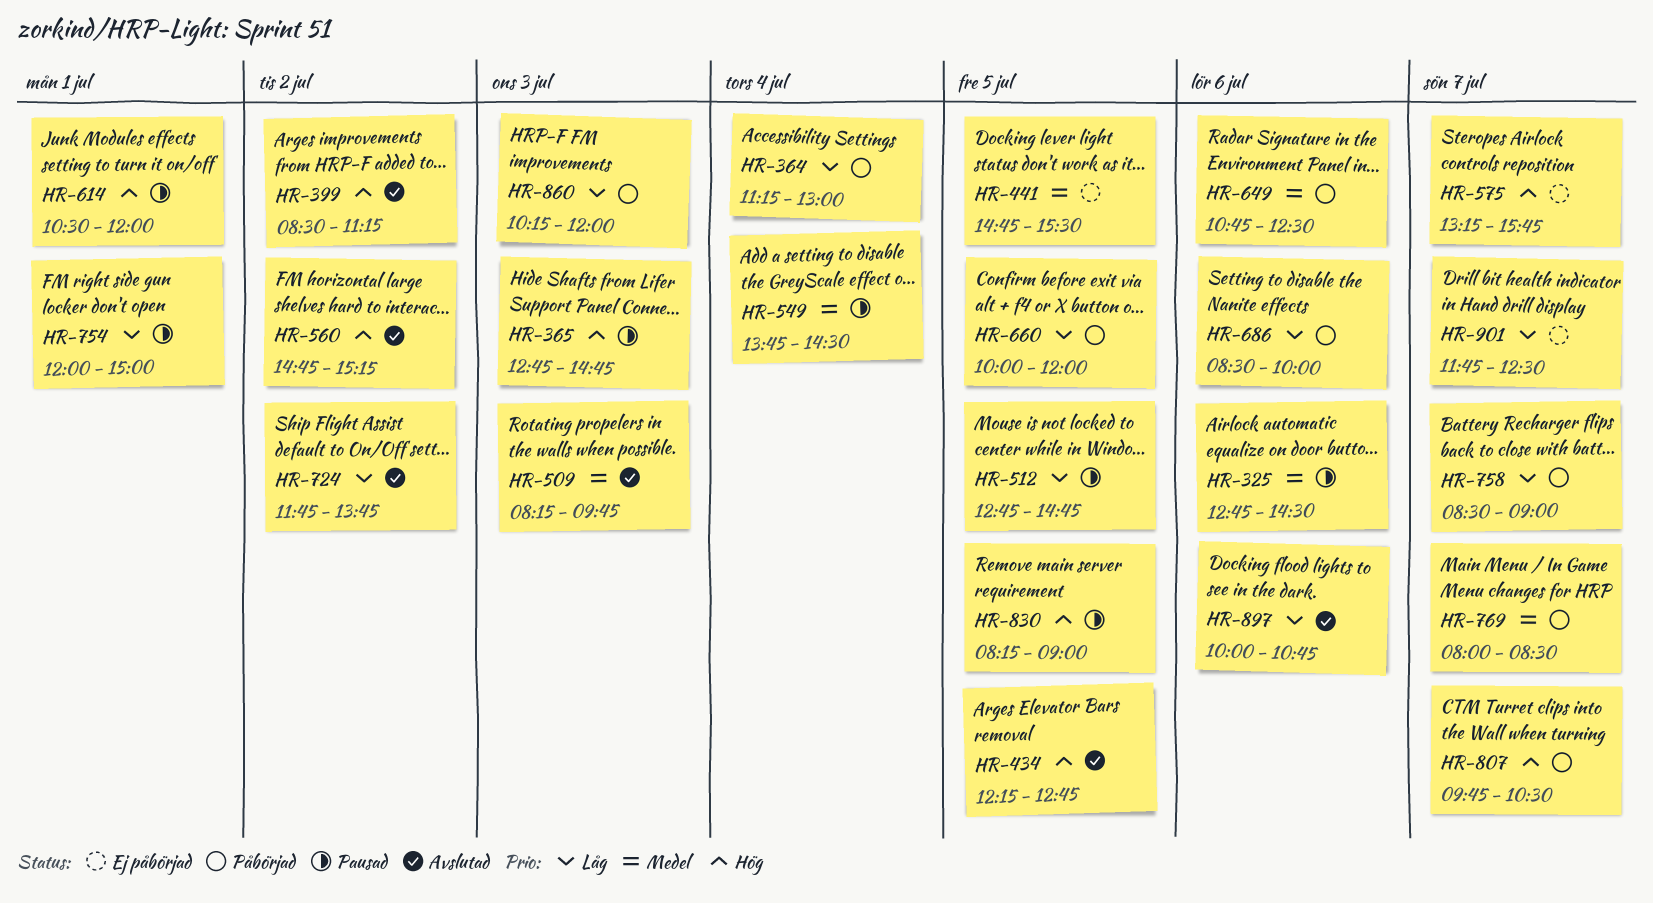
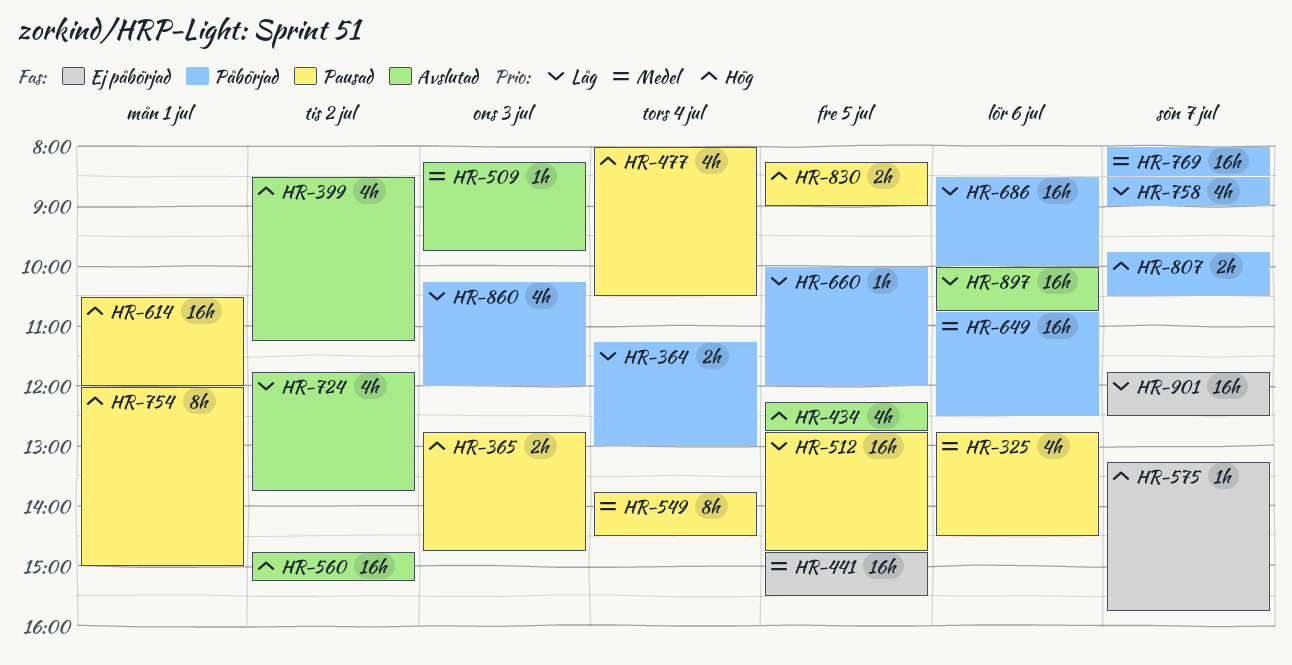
HR-477: none -> present
HR-754, priority: Låg -> Hög

